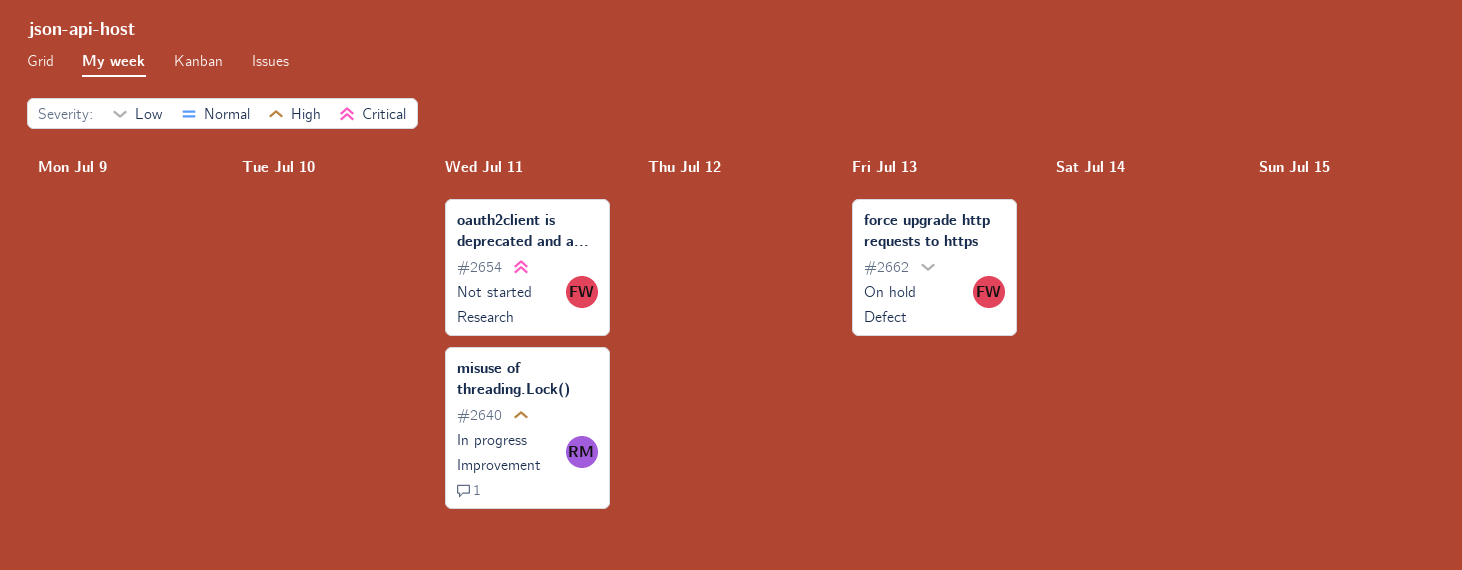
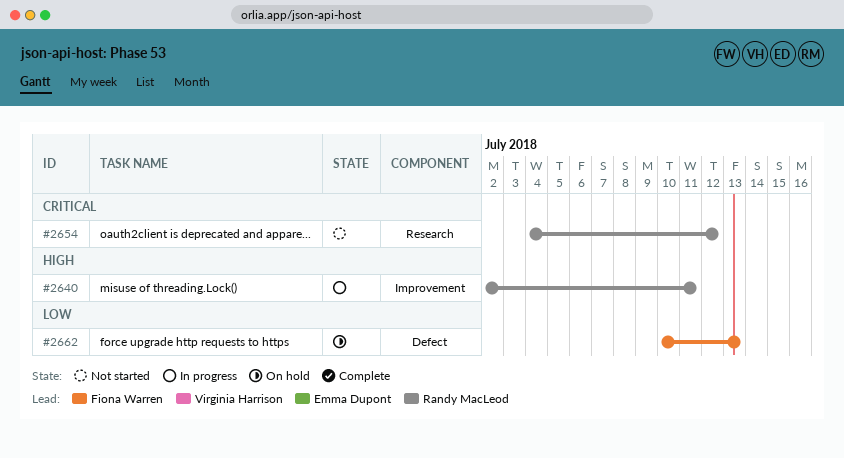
#2654, owner: Fiona Warren -> Randy MacLeod
#2654, due: Jul 11 -> Jul 12

